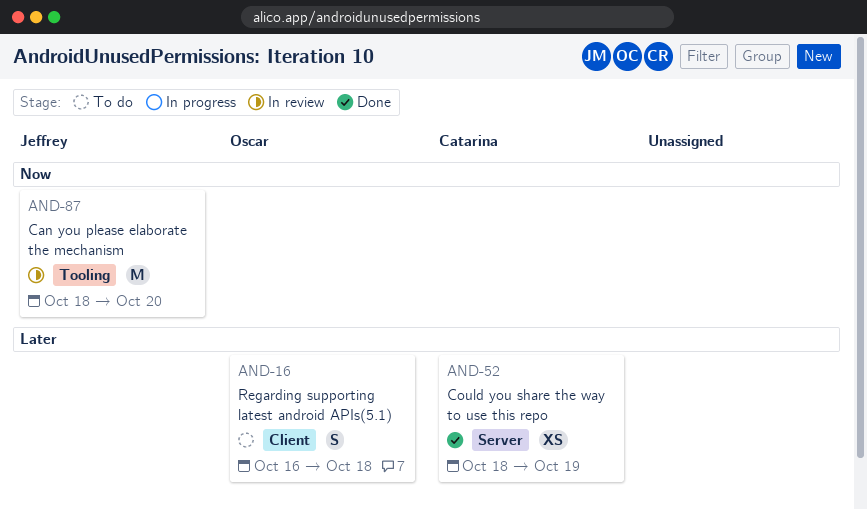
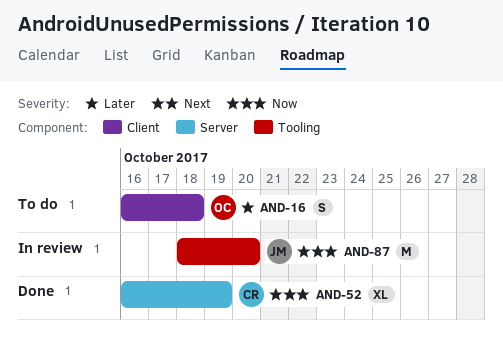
AND-52, priority: Later -> Now
AND-52, estimate: XS -> XL
AND-52, start: Oct 18 -> Oct 16

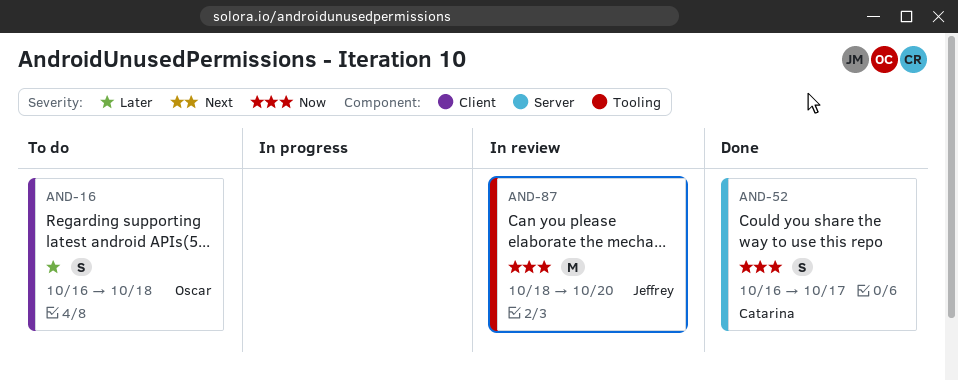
AND-52, estimate: XL -> S
AND-52, due: Oct 19 -> Oct 17

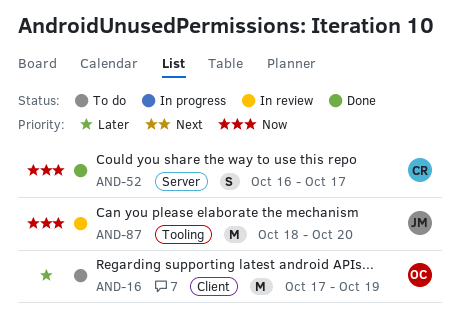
AND-16, estimate: S -> M
AND-16, start: Oct 16 -> Oct 17
AND-16, due: Oct 18 -> Oct 19

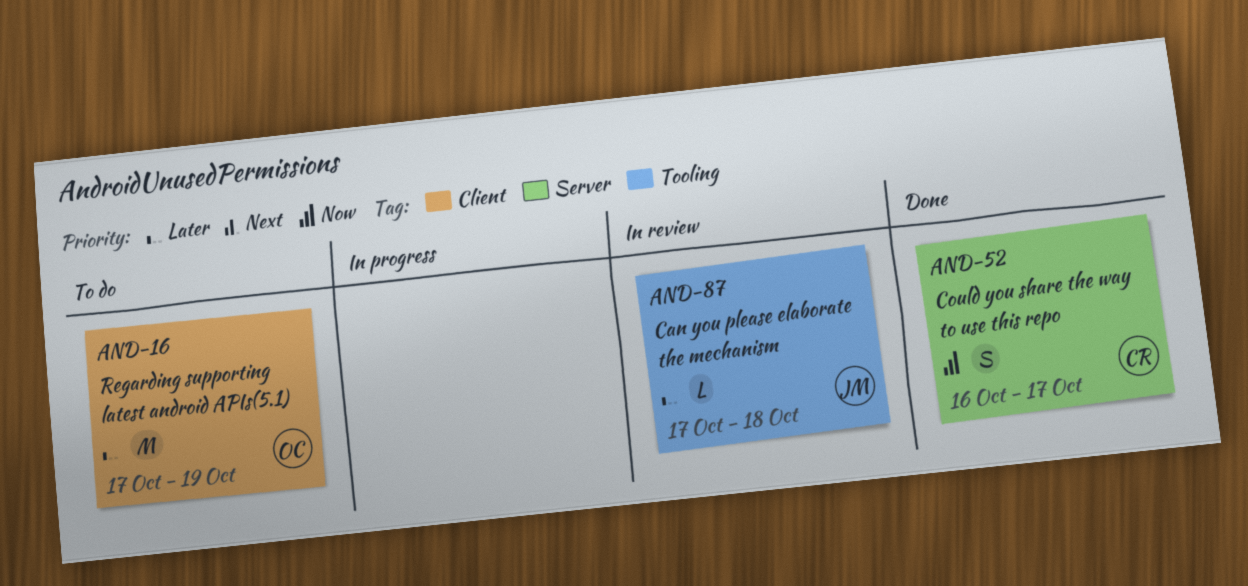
AND-87, priority: Now -> Later
AND-87, estimate: M -> L
AND-87, start: Oct 18 -> Oct 17
AND-87, due: Oct 20 -> Oct 18

